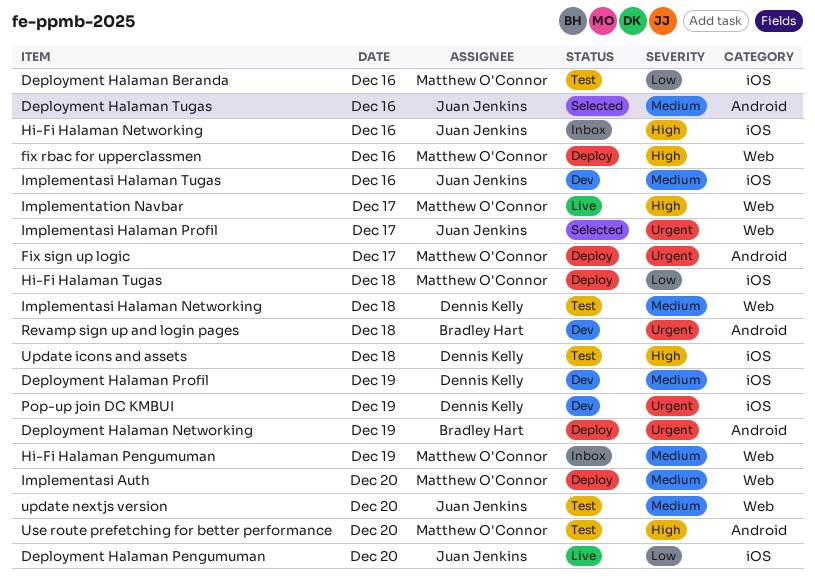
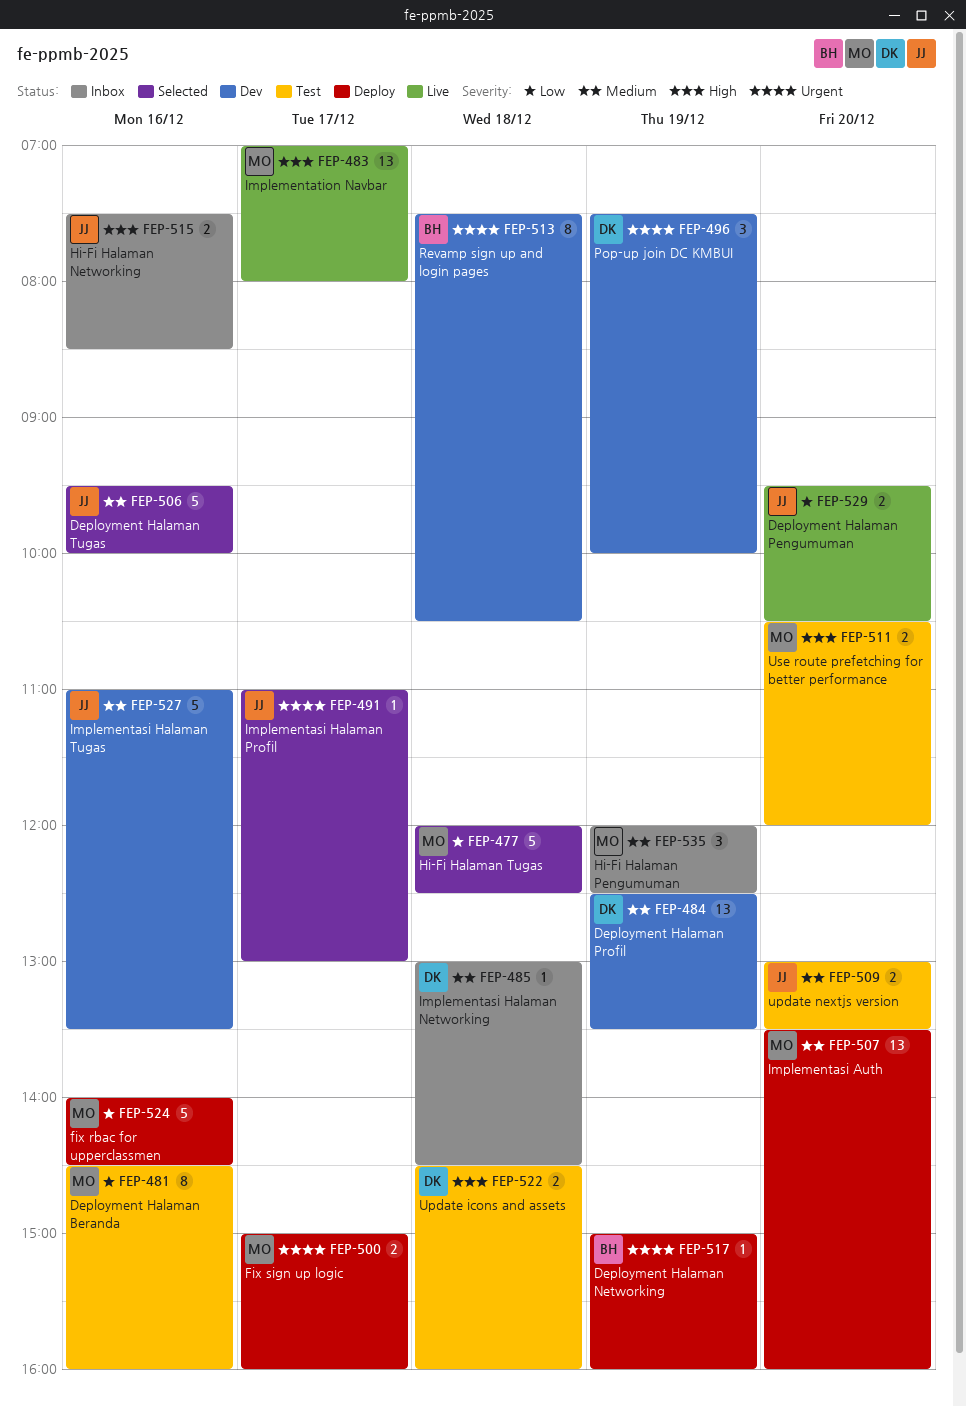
fix rbac for upperclassmen, priority: High -> Low
Hi-Fi Halaman Tugas, status: Deploy -> Selected
Implementasi Halaman Networking, status: Test -> Inbox

